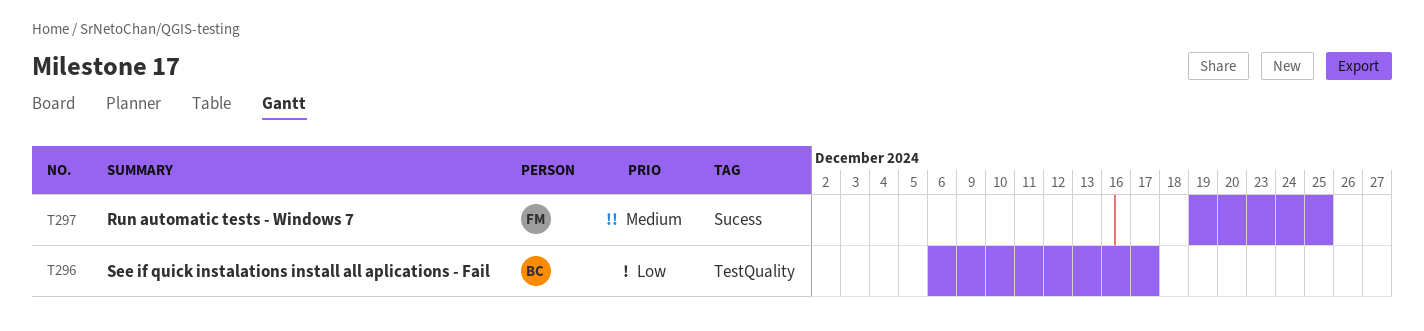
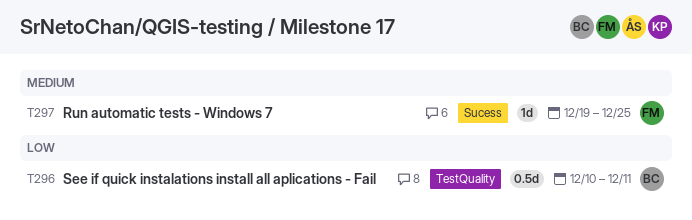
T296, start: Dec 6 -> Dec 10
T296, due: Dec 17 -> Dec 11

